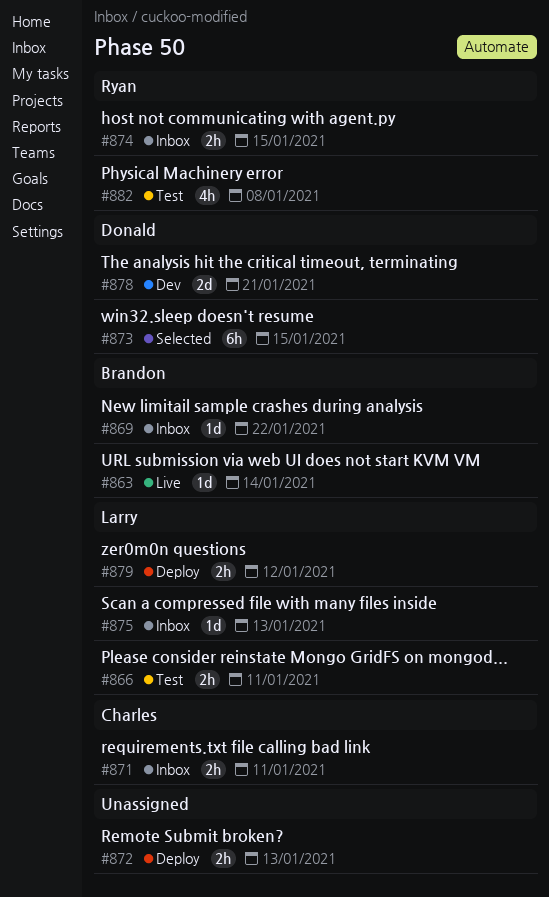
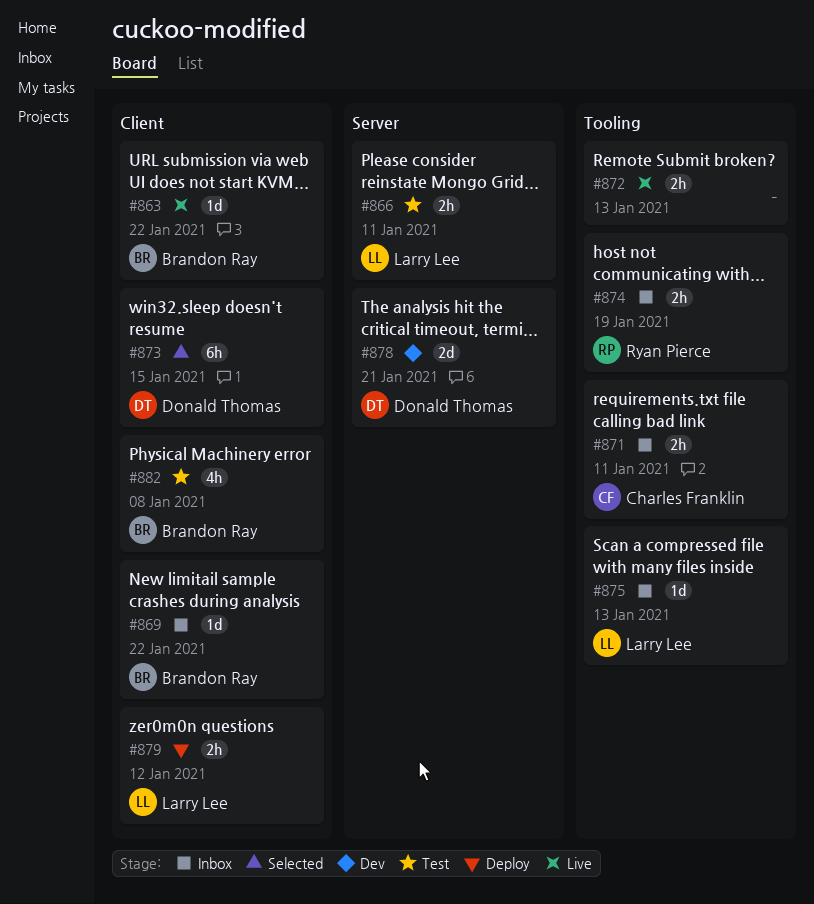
#863, due: Jan 14 -> Jan 22
#872, status: Deploy -> Live
#874, due: Jan 15 -> Jan 19
#882, owner: Ryan Pierce -> Brandon Ray

